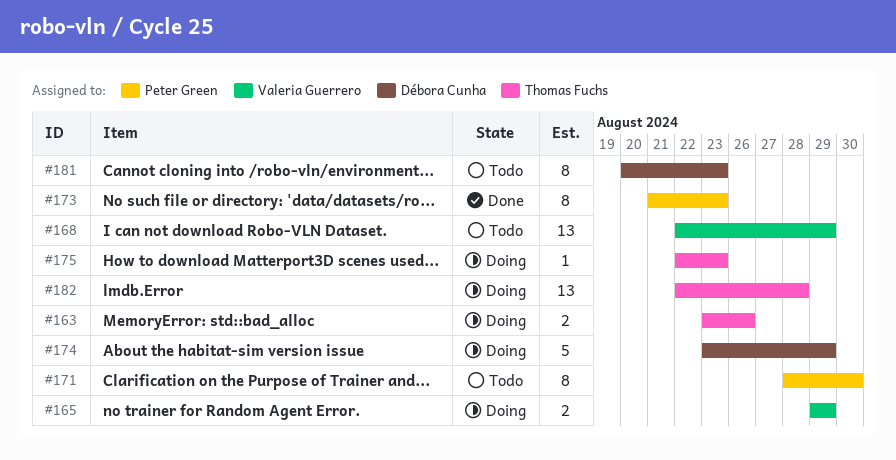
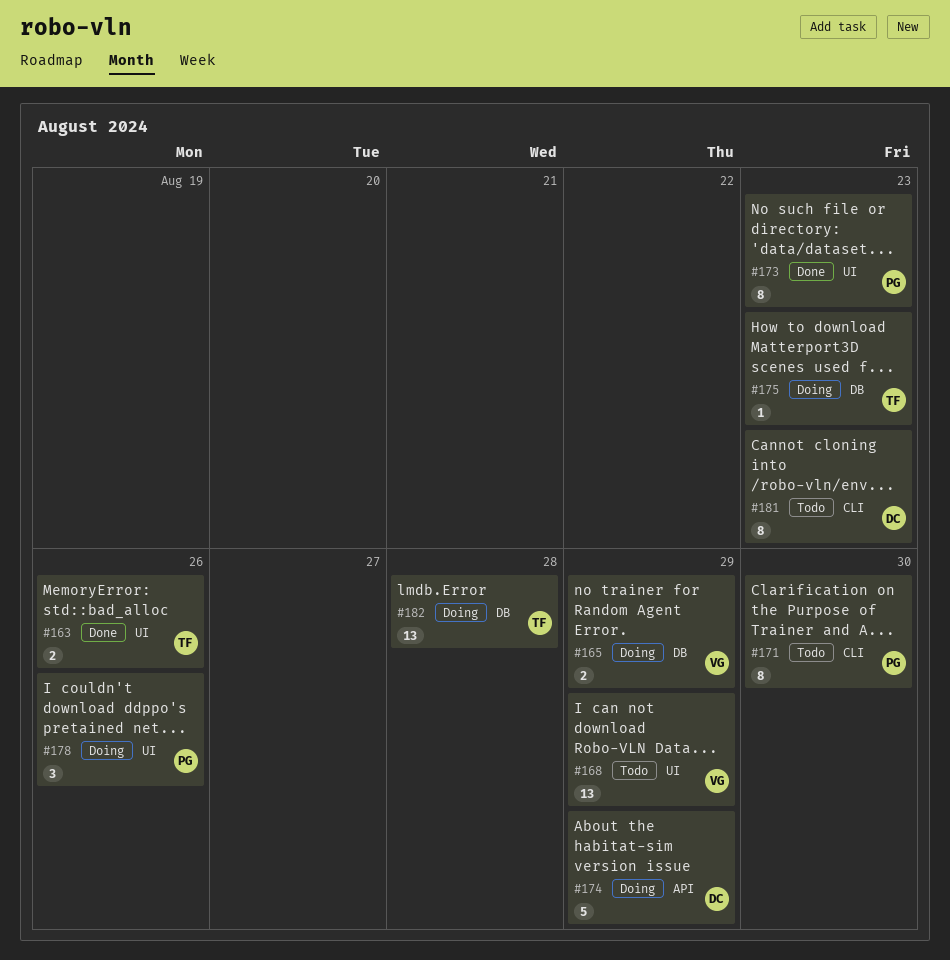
#163, status: Doing -> Done
#178: none -> present

